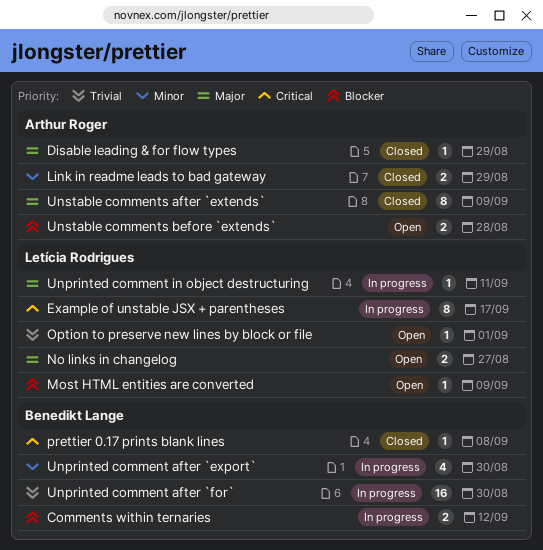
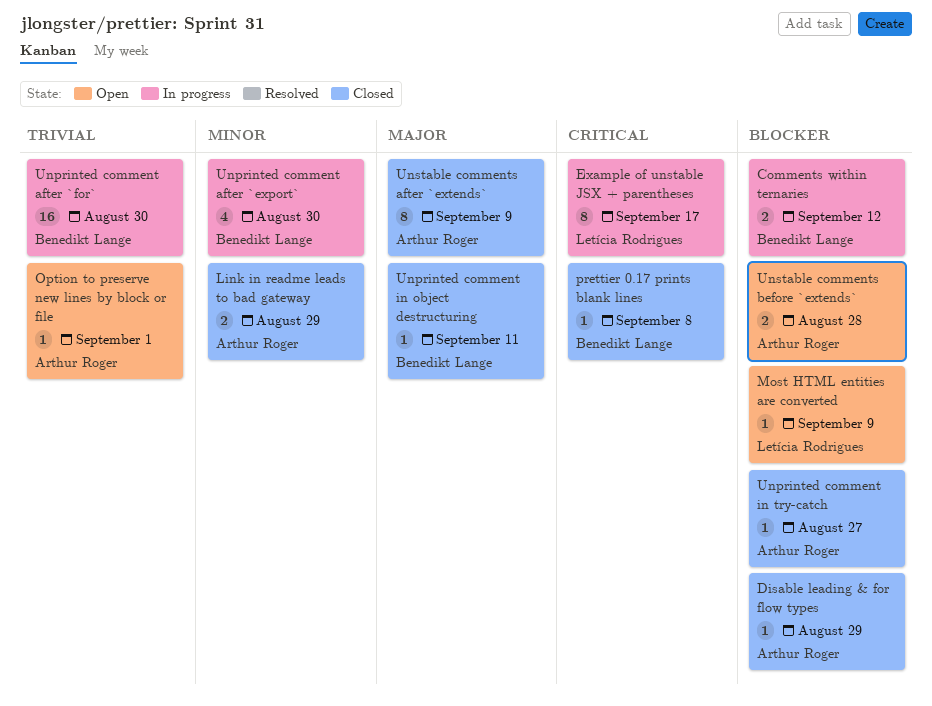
Disable leading & for flow types, priority: Major -> Blocker
No links in changelog: present -> none
Option to preserve new lines by block or file, owner: Letícia Rodrigues -> Arthur Roger
Unprinted comment in object destructuring, status: In progress -> Closed
Unprinted comment in object destructuring, owner: Letícia Rodrigues -> Benedikt Lange
Unprinted comment in try-catch: none -> present

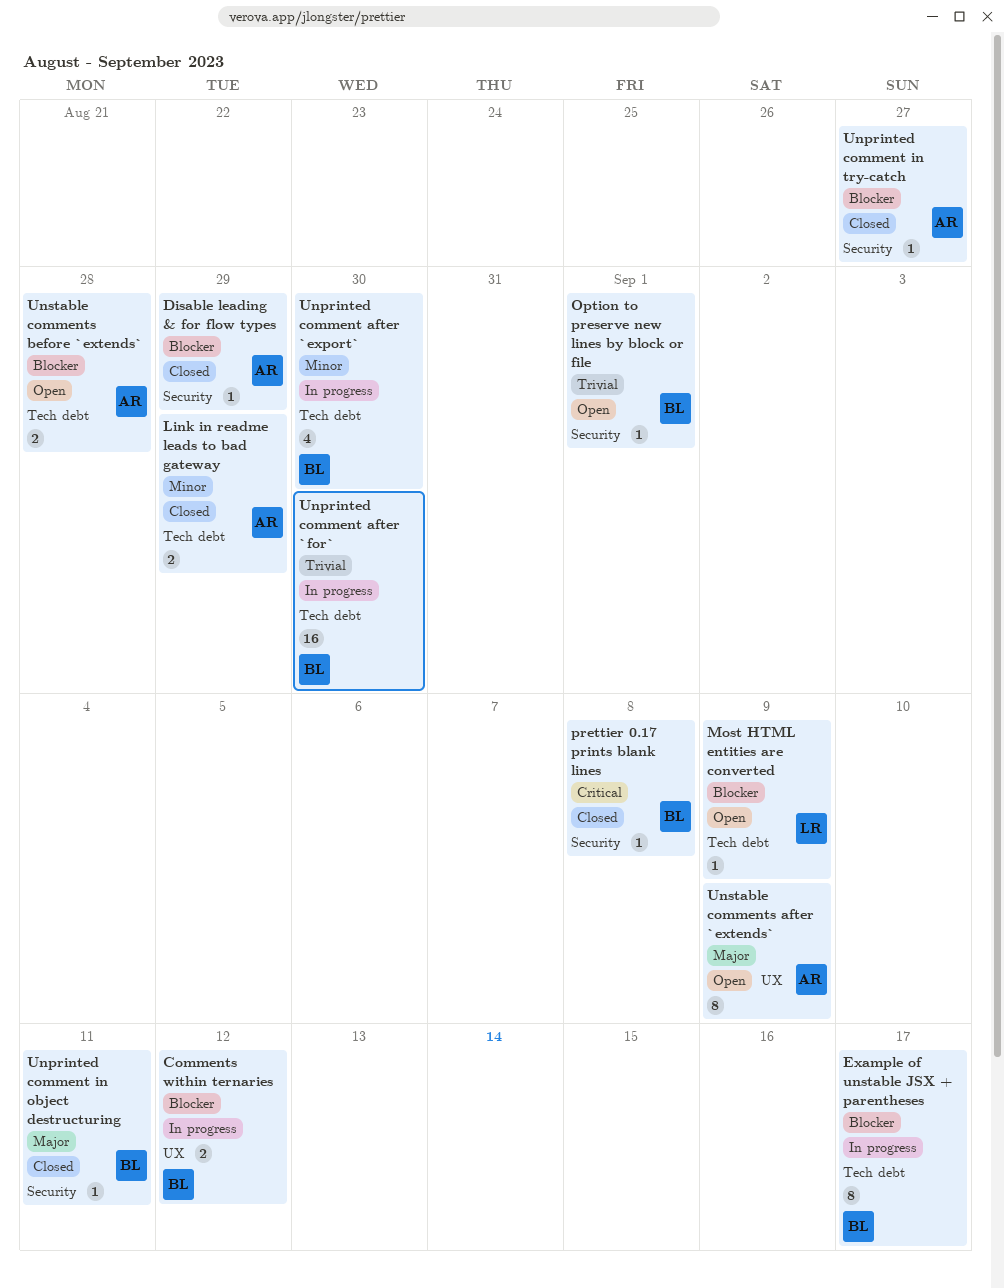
Example of unstable JSX + parentheses, owner: Letícia Rodrigues -> Benedikt Lange
Example of unstable JSX + parentheses, priority: Critical -> Blocker
Option to preserve new lines by block or file, owner: Arthur Roger -> Benedikt Lange
Unstable comments after `extends`, status: Closed -> Open

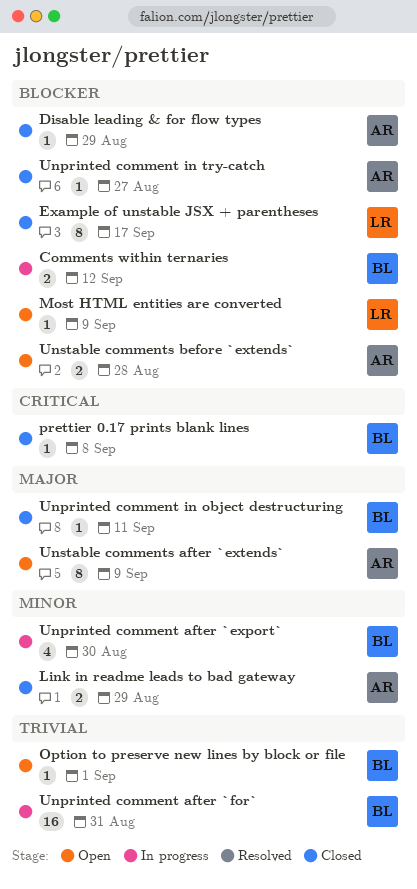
Example of unstable JSX + parentheses, status: In progress -> Closed
Example of unstable JSX + parentheses, owner: BL -> LR
Unprinted comment after `for`, due: Aug 30 -> Aug 31

